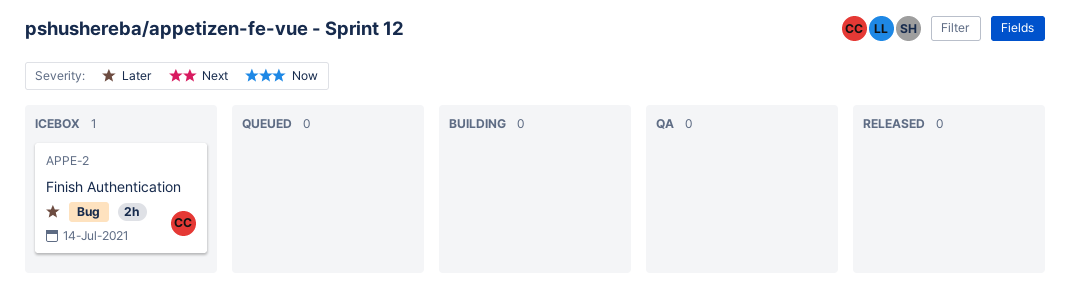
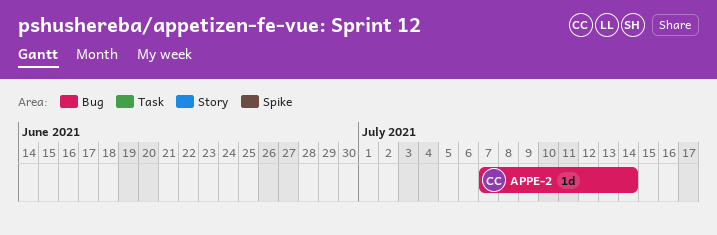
APPE-2, estimate: 2h -> 1d

